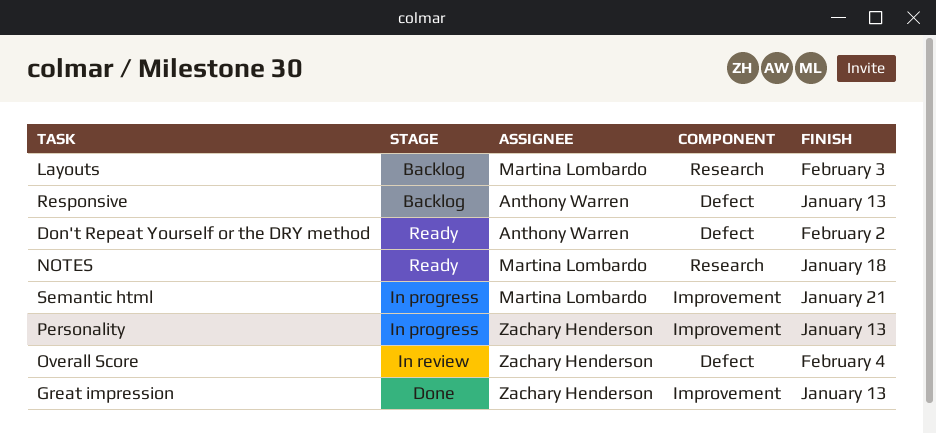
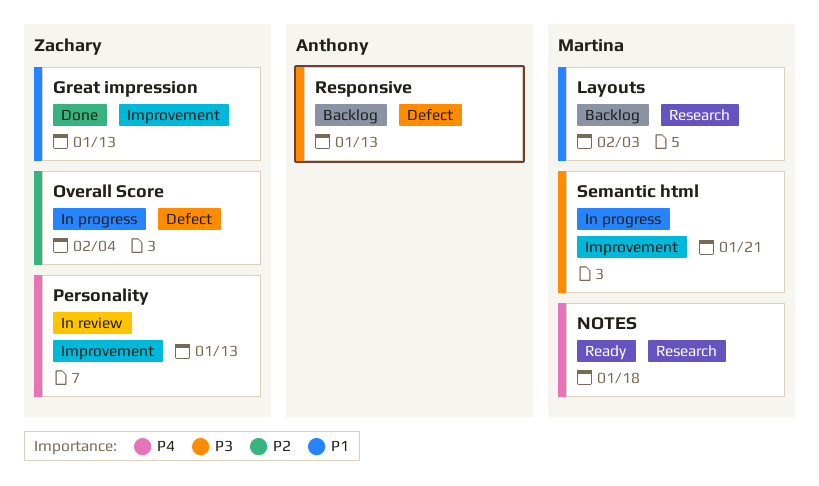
Don't Repeat Yourself or the DRY method: present -> none
Overall Score, status: In review -> In progress
Personality, status: In progress -> In review

